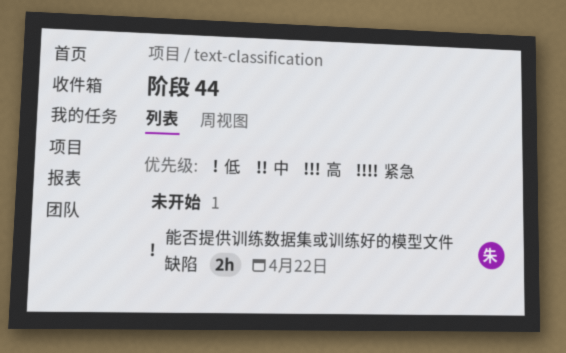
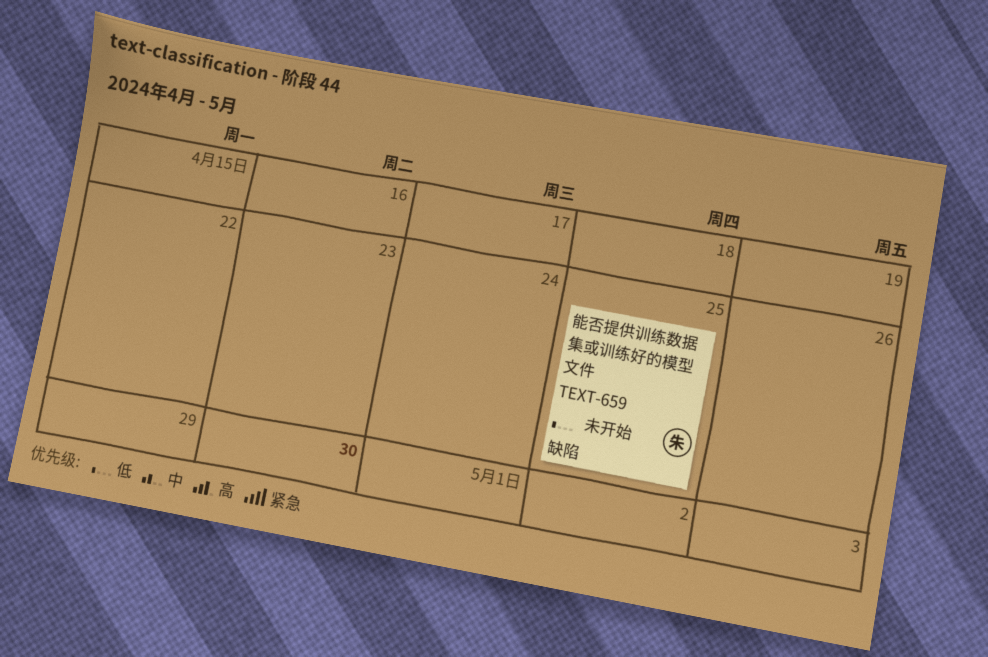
能否提供训练数据集或训练好的模型文件, due: Apr 22 -> Apr 25

